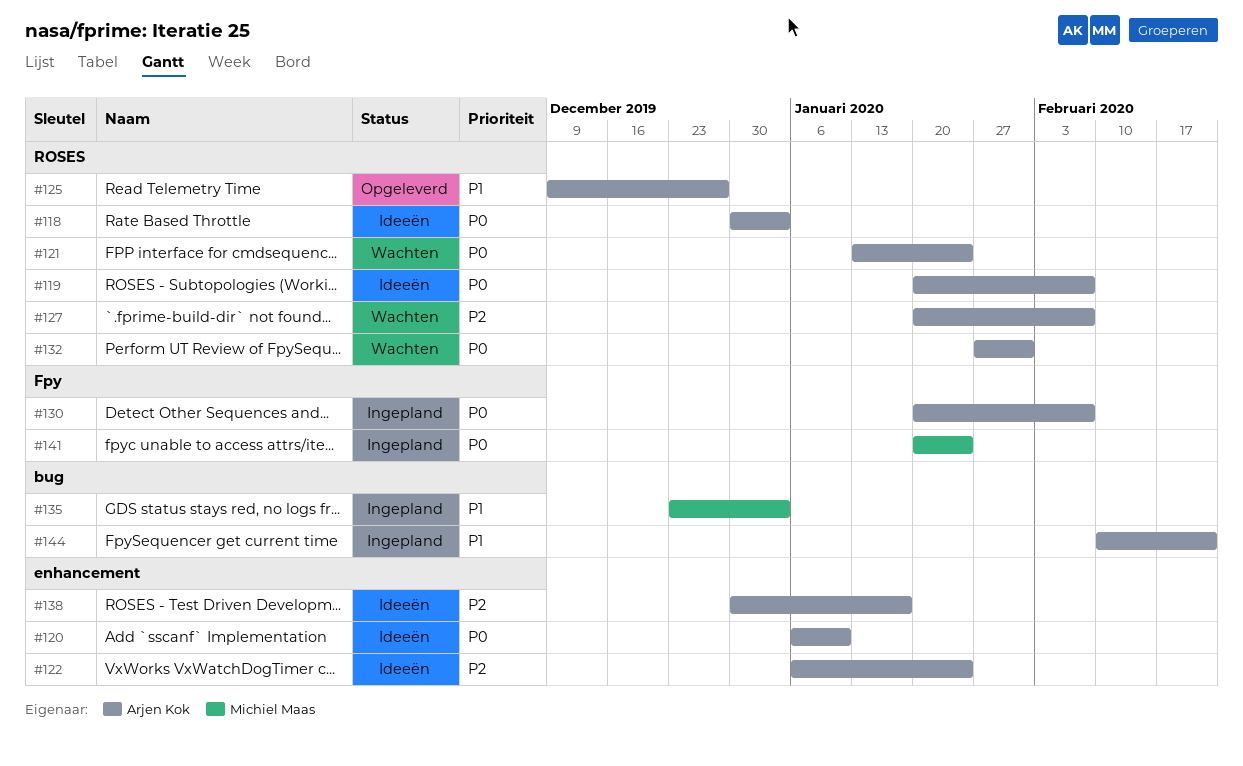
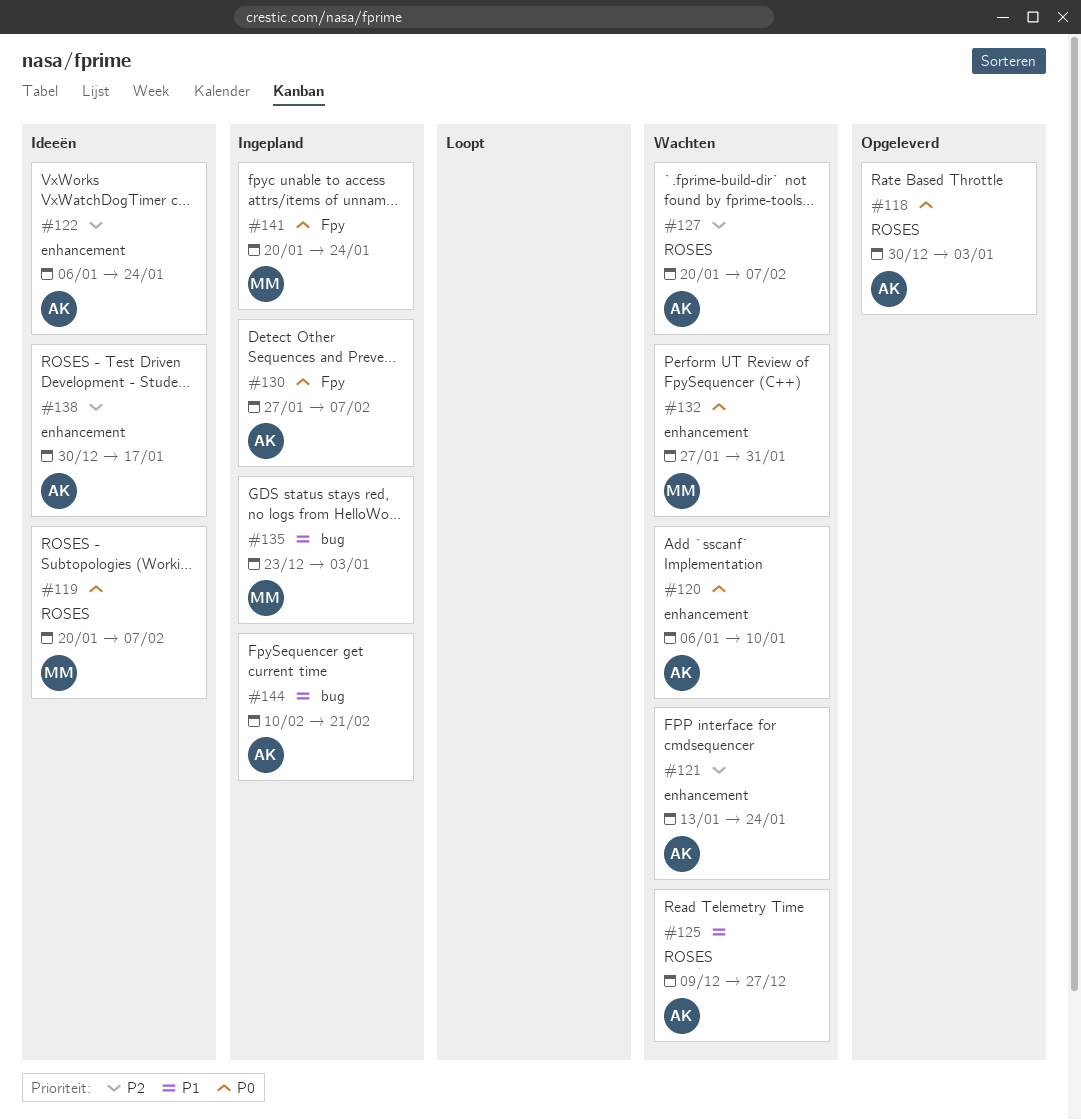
#118, status: Ideeën -> Opgeleverd
#119, owner: Arjen Kok -> Michiel Maas
#120, status: Ideeën -> Wachten
#121, priority: P0 -> P2
#121, label: ROSES -> enhancement
#125, status: Opgeleverd -> Wachten
#130, start: Jan 20 -> Jan 27
#132, owner: Arjen Kok -> Michiel Maas
#132, label: ROSES -> enhancement

